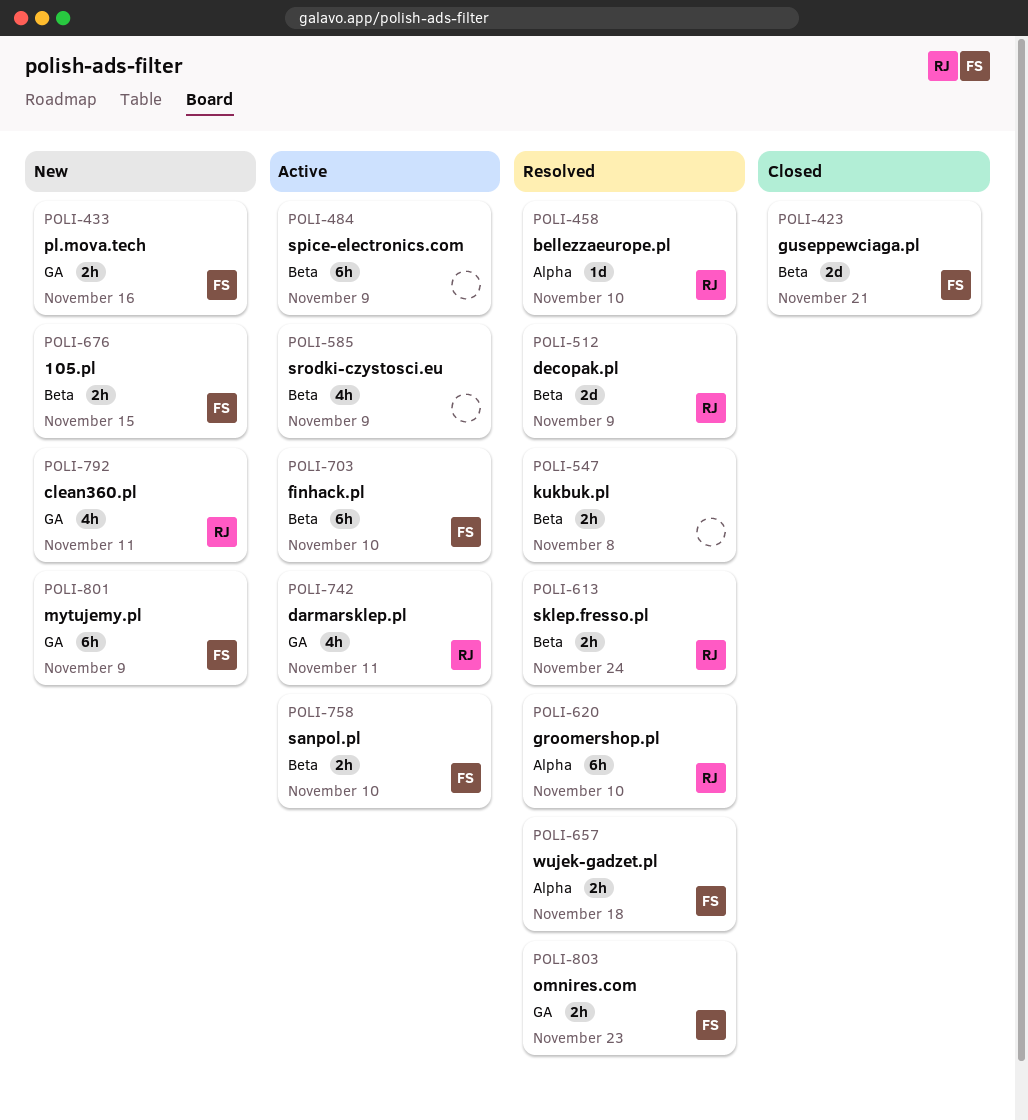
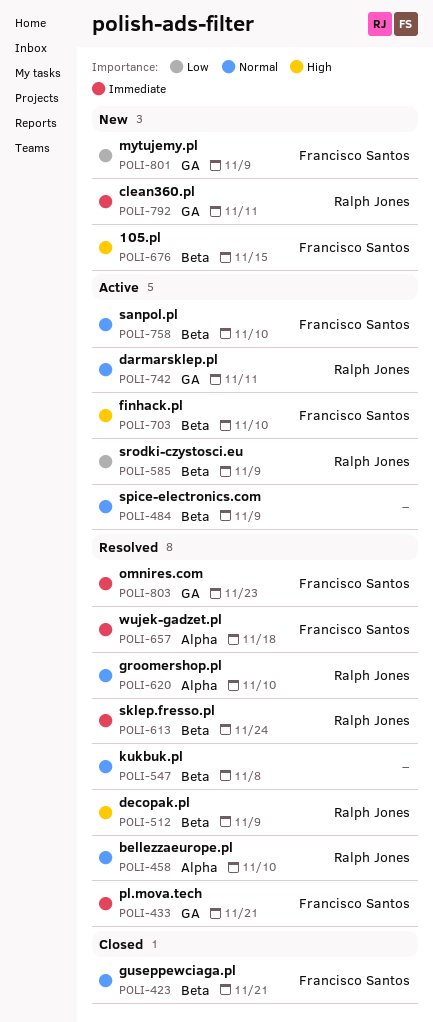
POLI-433, status: New -> Resolved
POLI-433, due: Nov 16 -> Nov 21
POLI-585, owner: none -> Ralph Jones

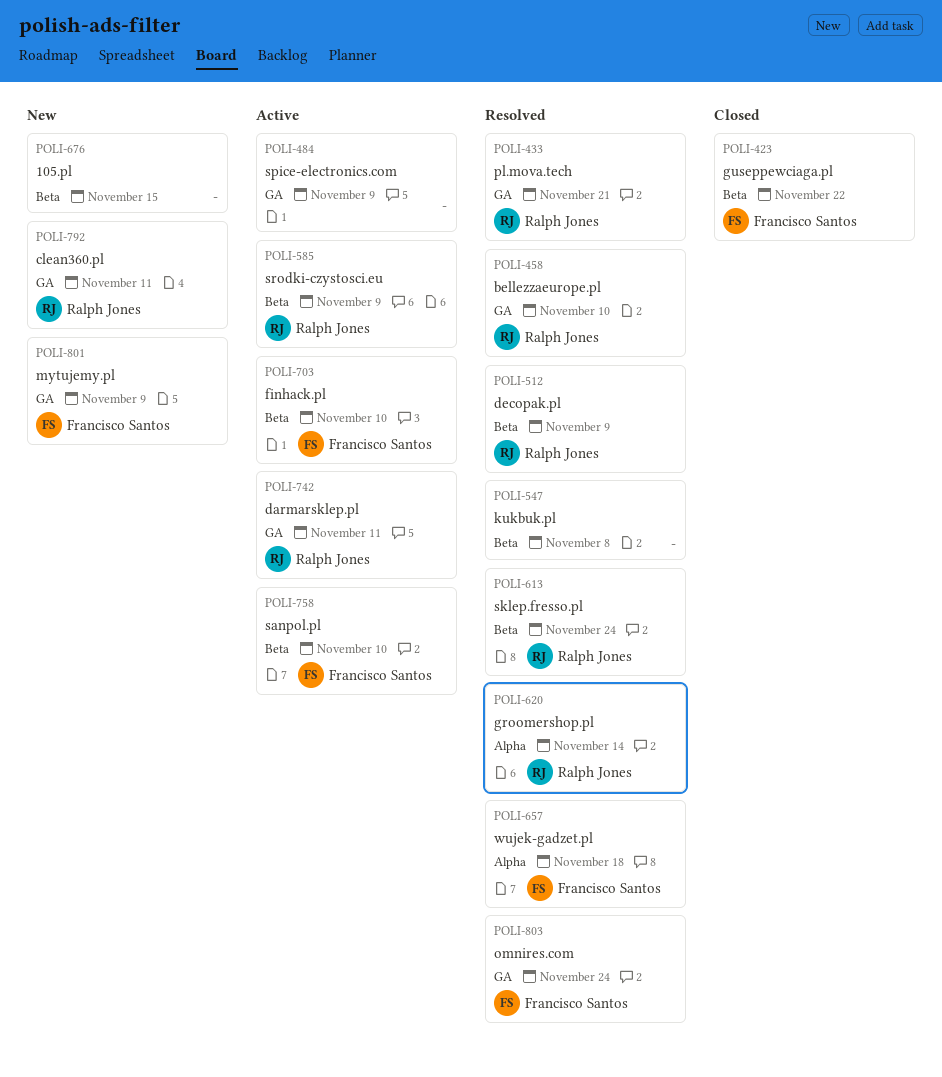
POLI-423, due: Nov 21 -> Nov 22
POLI-433, owner: Francisco Santos -> Ralph Jones
POLI-458, label: Alpha -> GA
POLI-484, label: Beta -> GA
POLI-620, due: Nov 10 -> Nov 14
POLI-676, owner: Francisco Santos -> none
POLI-803, due: Nov 23 -> Nov 24

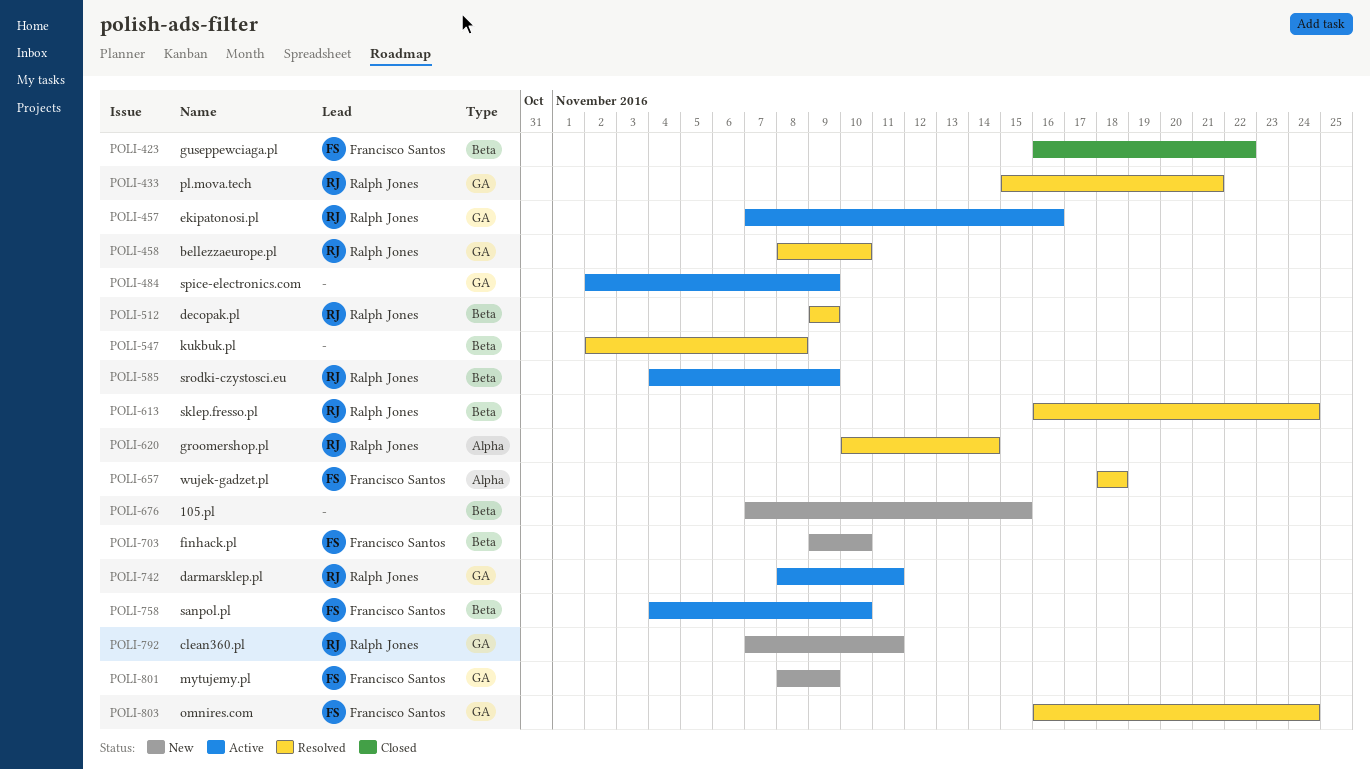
POLI-457: none -> present
POLI-703, status: Active -> New

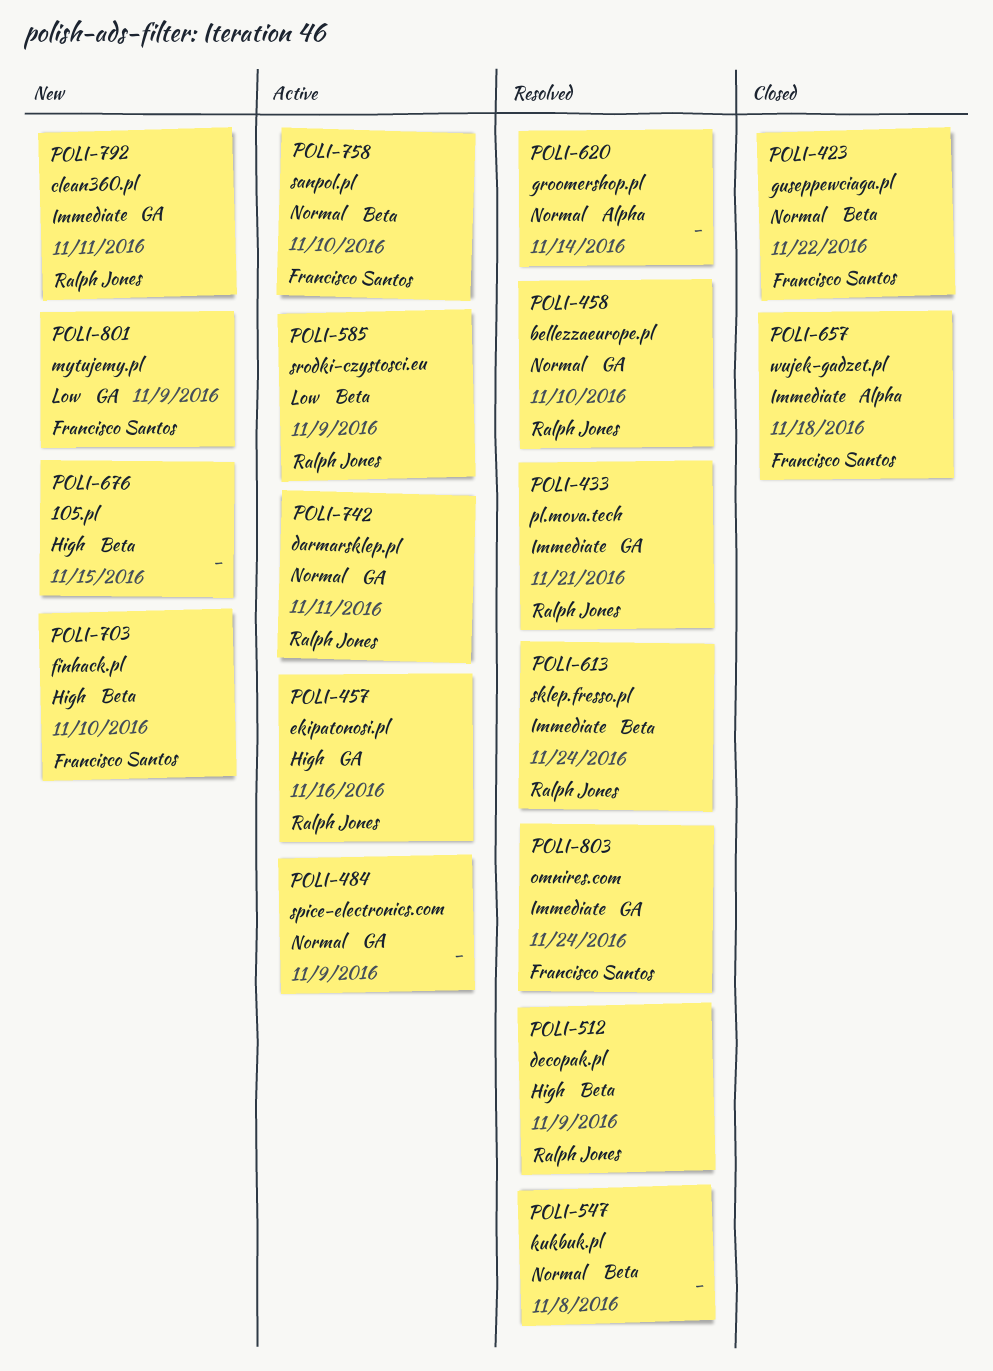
POLI-620, owner: Ralph Jones -> none
POLI-657, status: Resolved -> Closed

